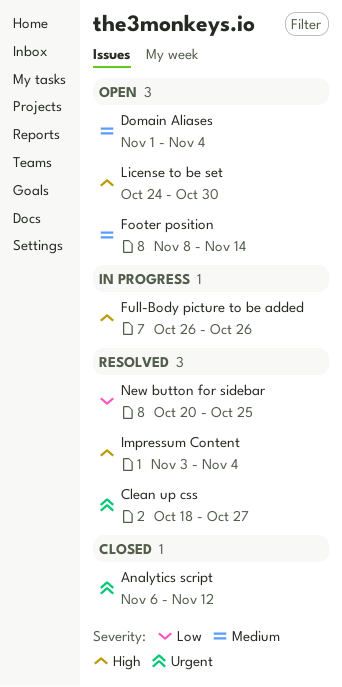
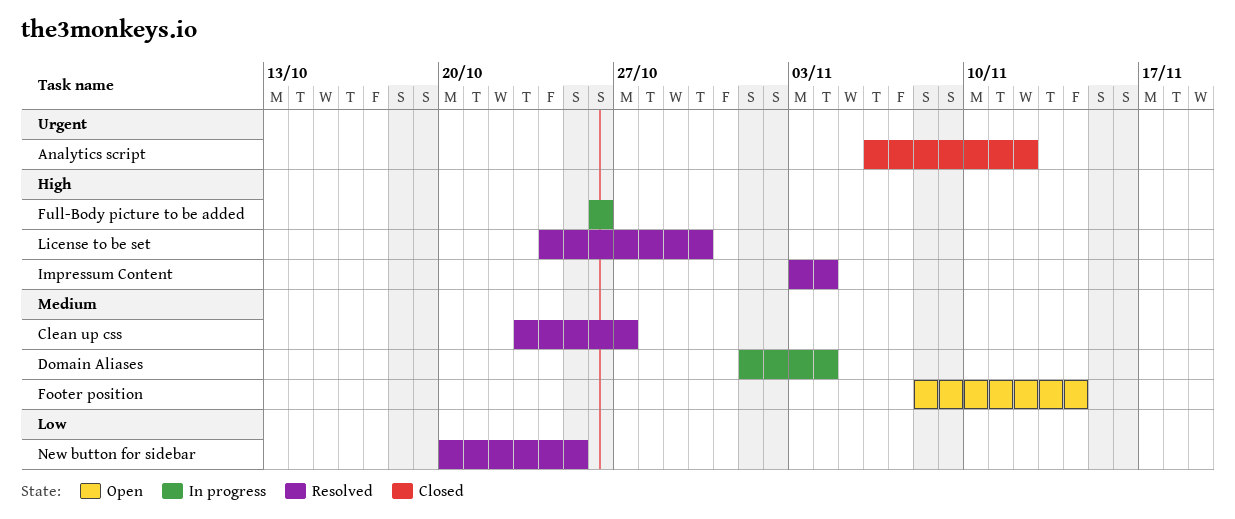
Clean up css, priority: Urgent -> Medium
Clean up css, start: Oct 18 -> Oct 23
Domain Aliases, status: Open -> In progress
License to be set, status: Open -> Resolved

